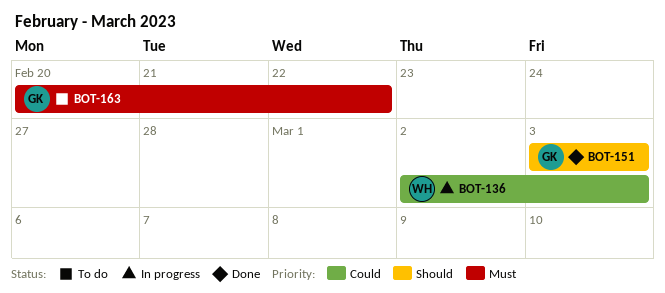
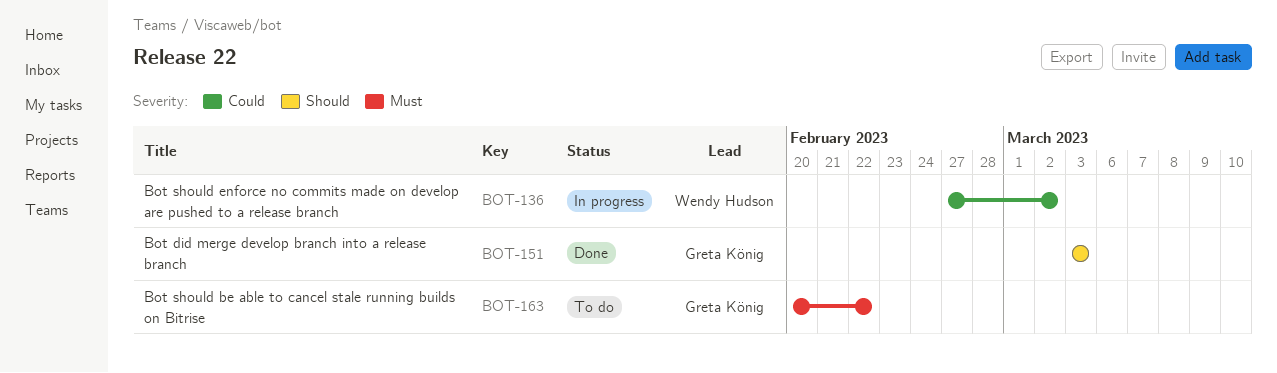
BOT-136, start: Mar 2 -> Feb 27
BOT-136, due: Mar 3 -> Mar 2

